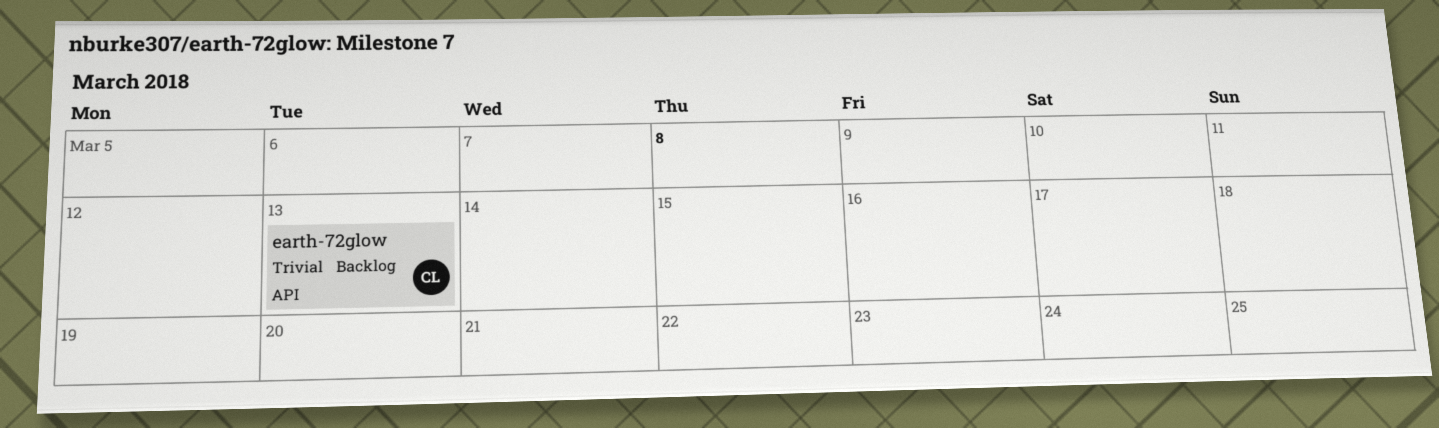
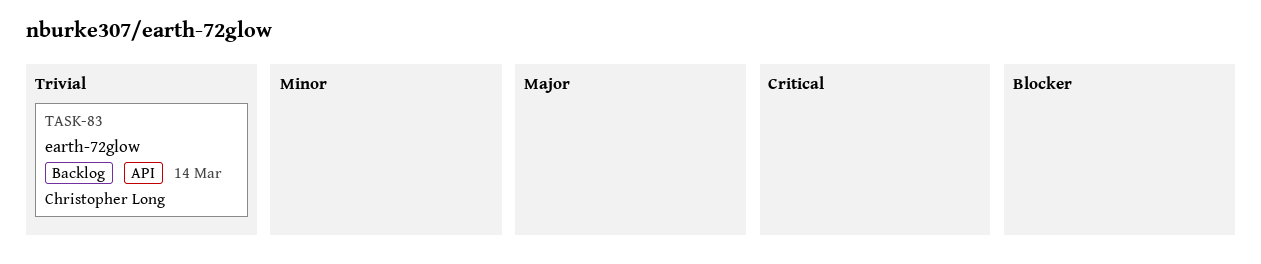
earth-72glow, due: Mar 13 -> Mar 14

